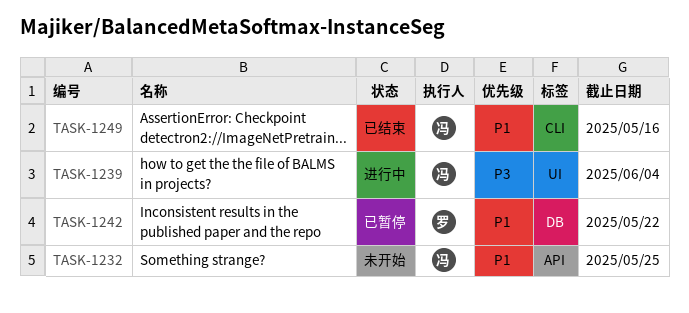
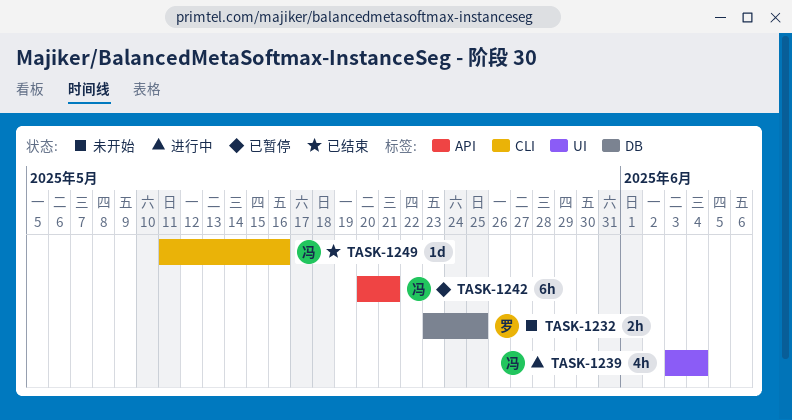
TASK-1232, owner: 冯 -> 罗
TASK-1232, label: API -> DB
TASK-1242, owner: 罗 -> 冯
TASK-1242, label: DB -> API
TASK-1242, due: May 22 -> May 21

